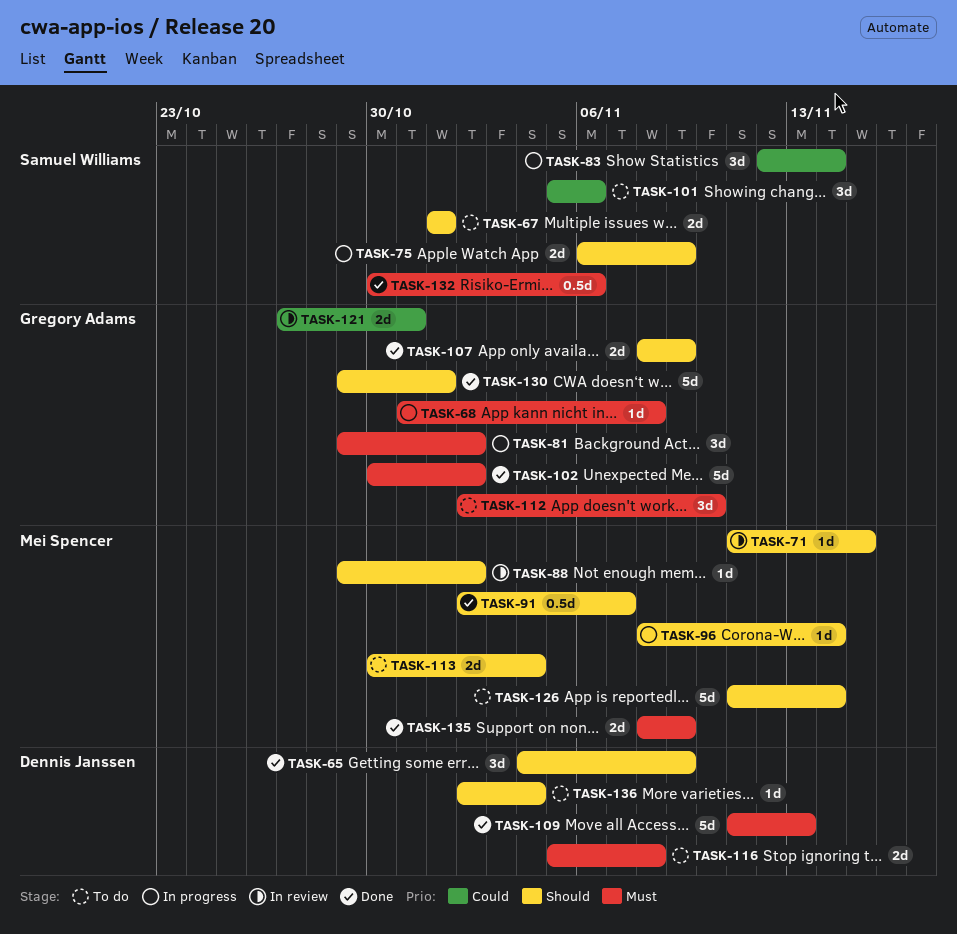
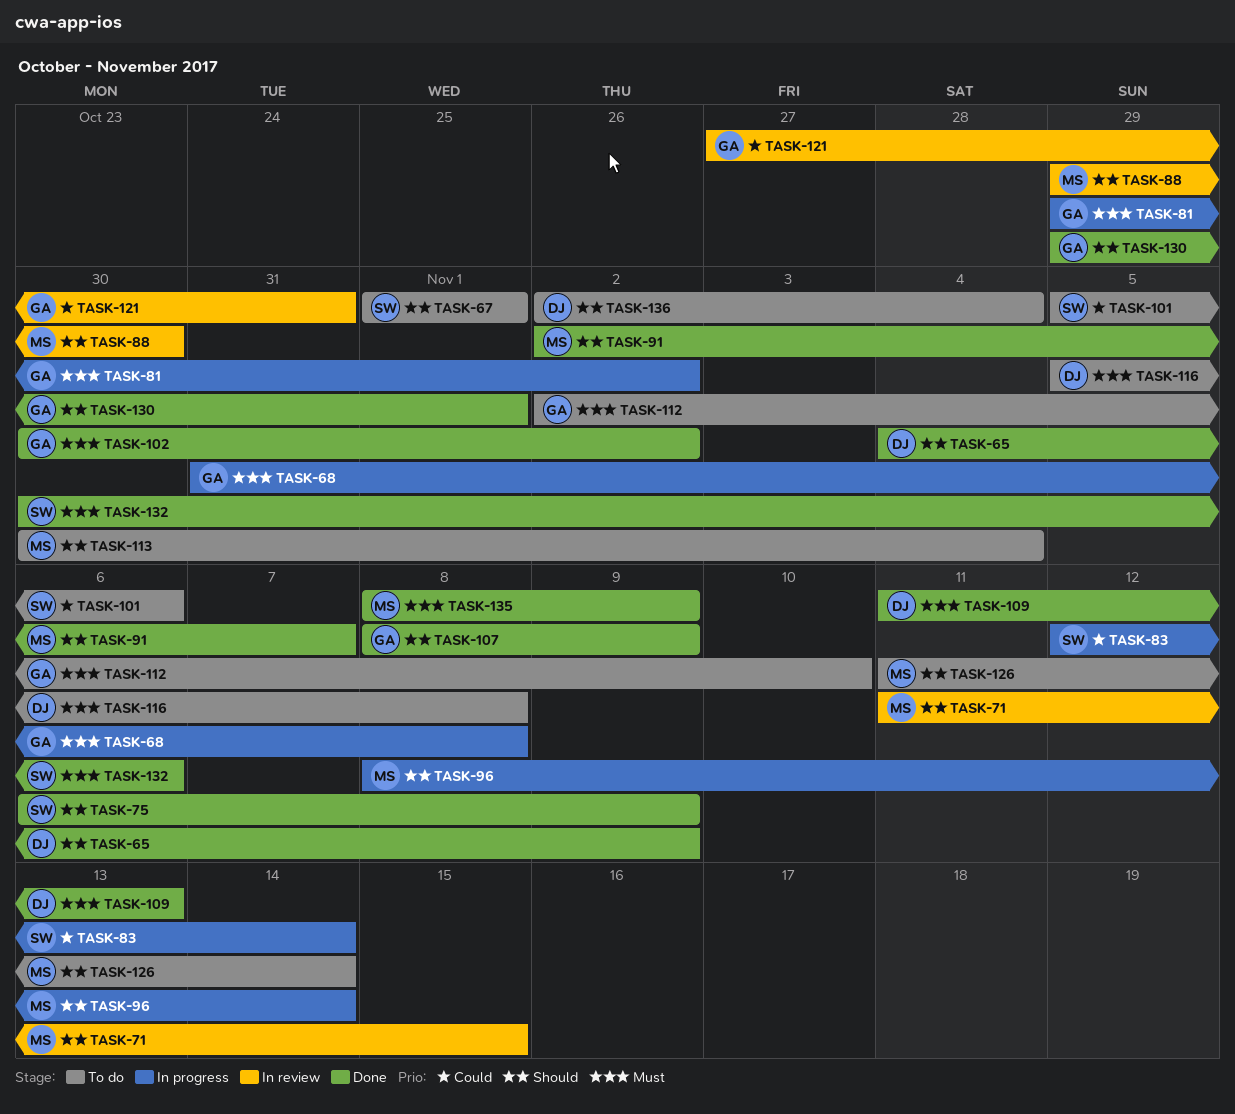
TASK-75, status: In progress -> Done
TASK-88, due: Nov 2 -> Oct 30

